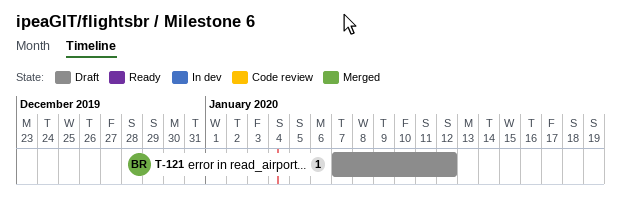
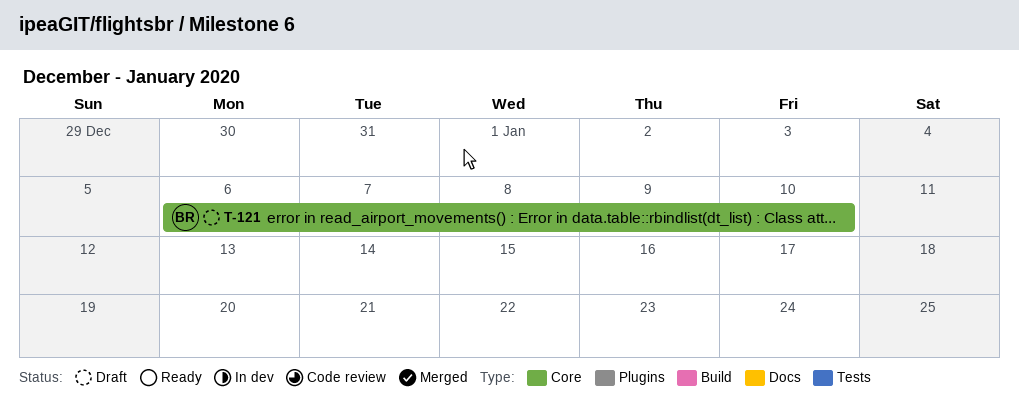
T-121, start: Jan 7 -> Jan 6
T-121, due: Jan 12 -> Jan 10

